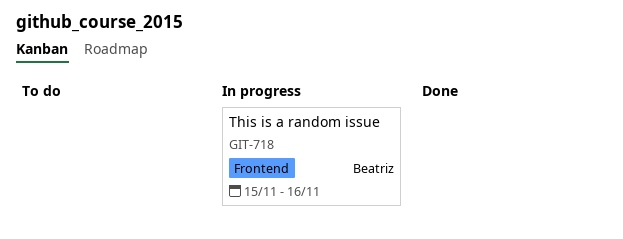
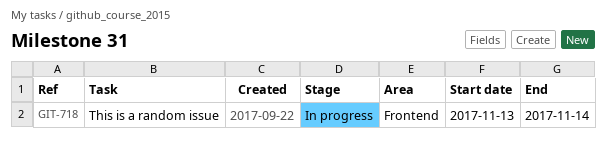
GIT-718, start: Nov 15 -> Nov 13
GIT-718, due: Nov 16 -> Nov 14

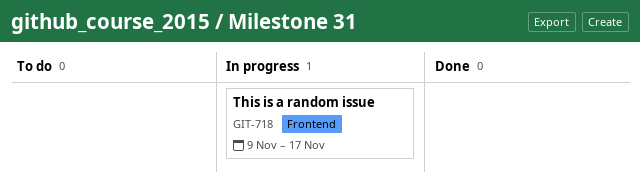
GIT-718, start: Nov 13 -> Nov 9
GIT-718, due: Nov 14 -> Nov 17

